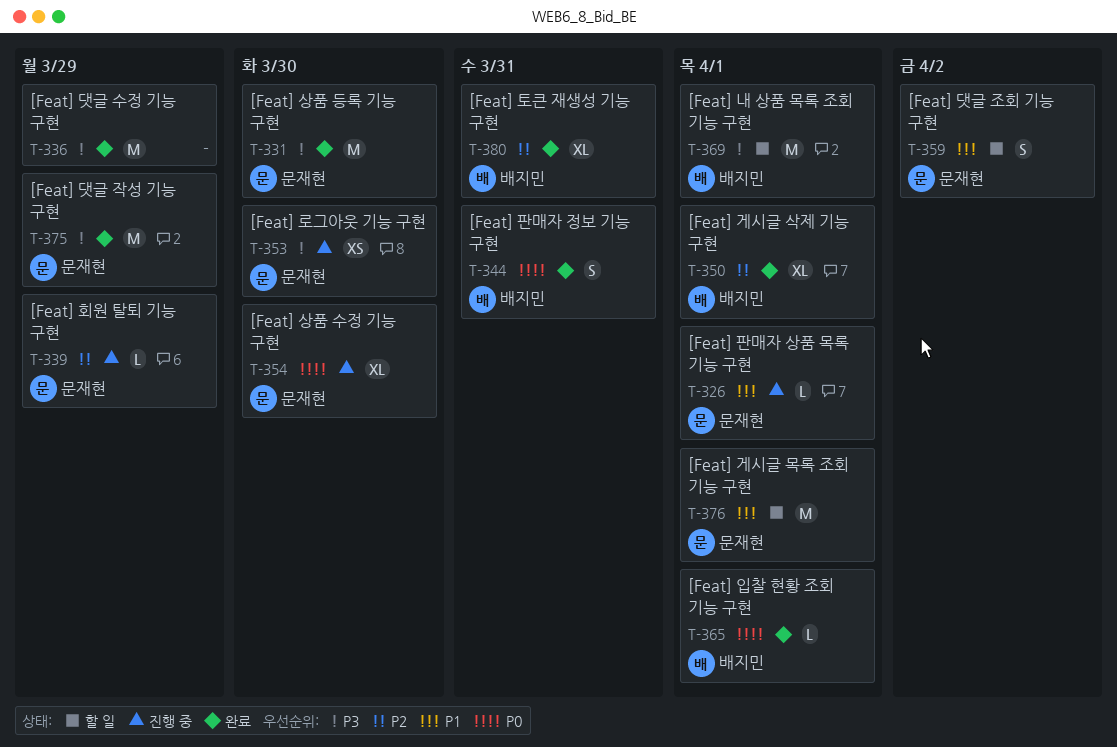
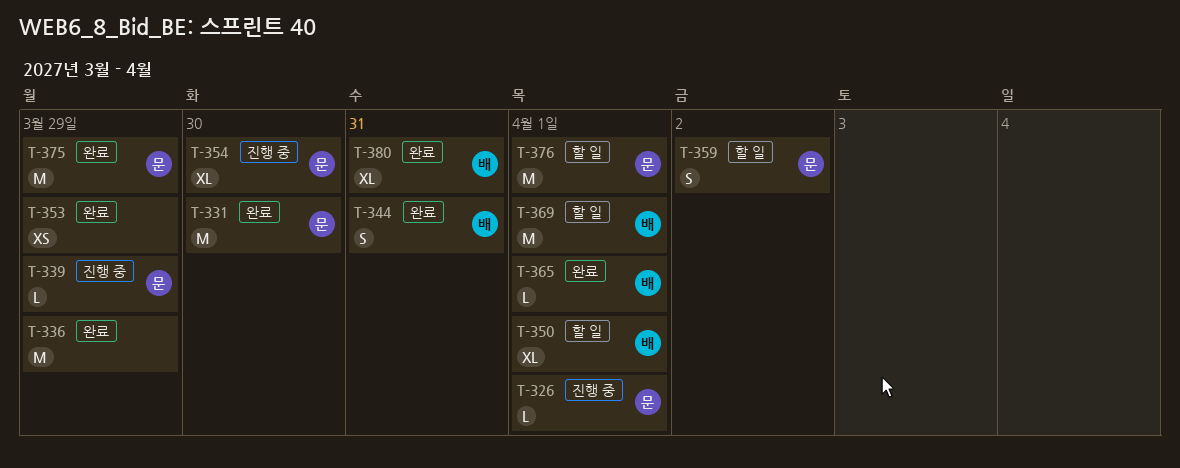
T-350, status: 완료 -> 할 일
T-353, status: 진행 중 -> 완료
T-353, owner: 문재현 -> none
T-353, due: Mar 30 -> Mar 29

